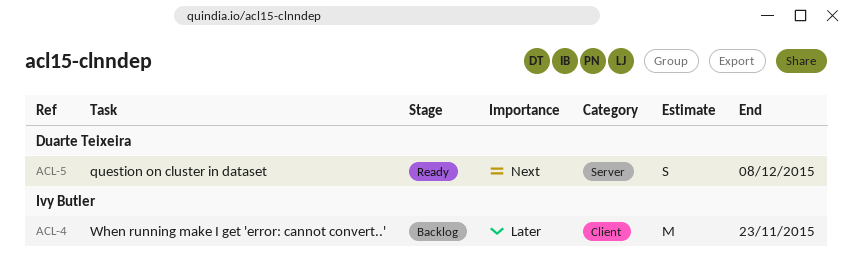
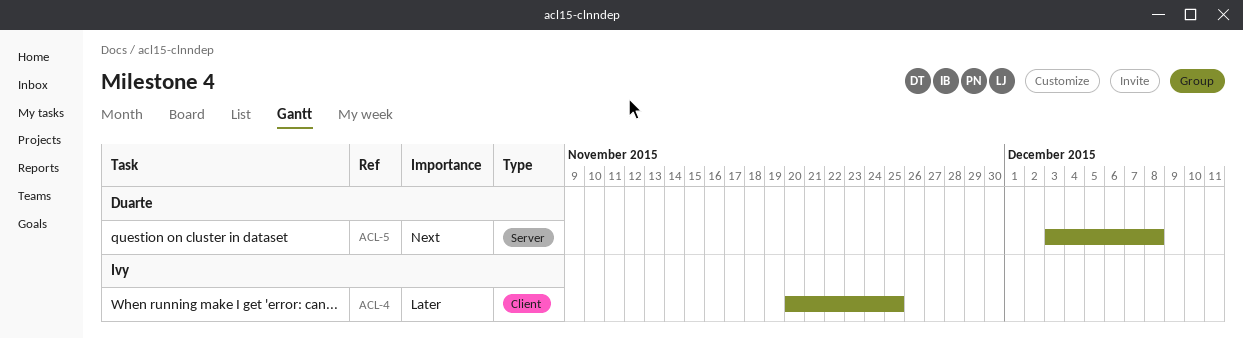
ACL-4, due: Nov 23 -> Nov 25

